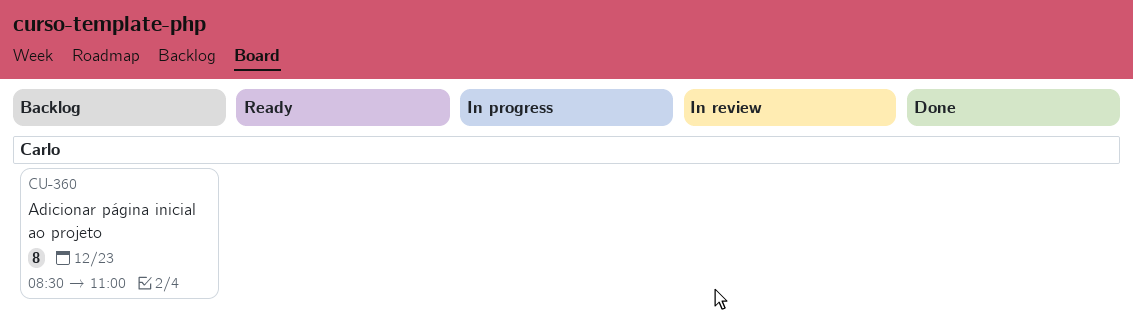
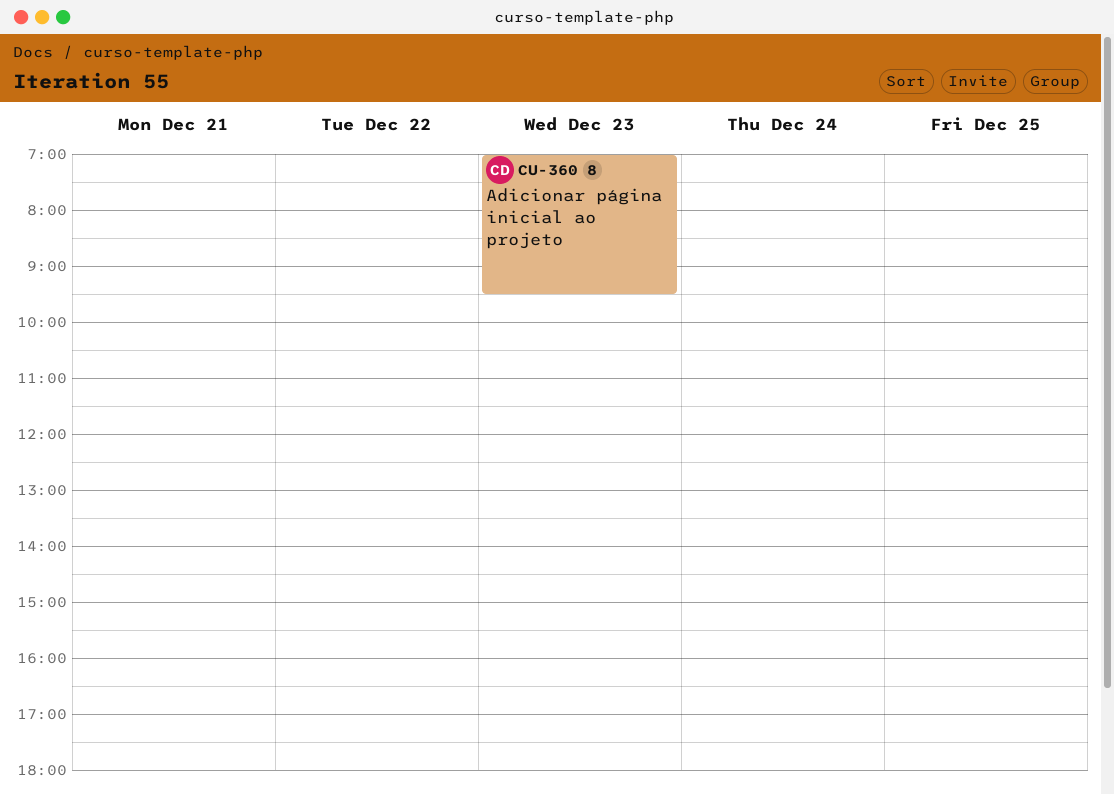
CU-360, begins: 08:30 -> 07:00
CU-360, ends: 11:00 -> 09:30

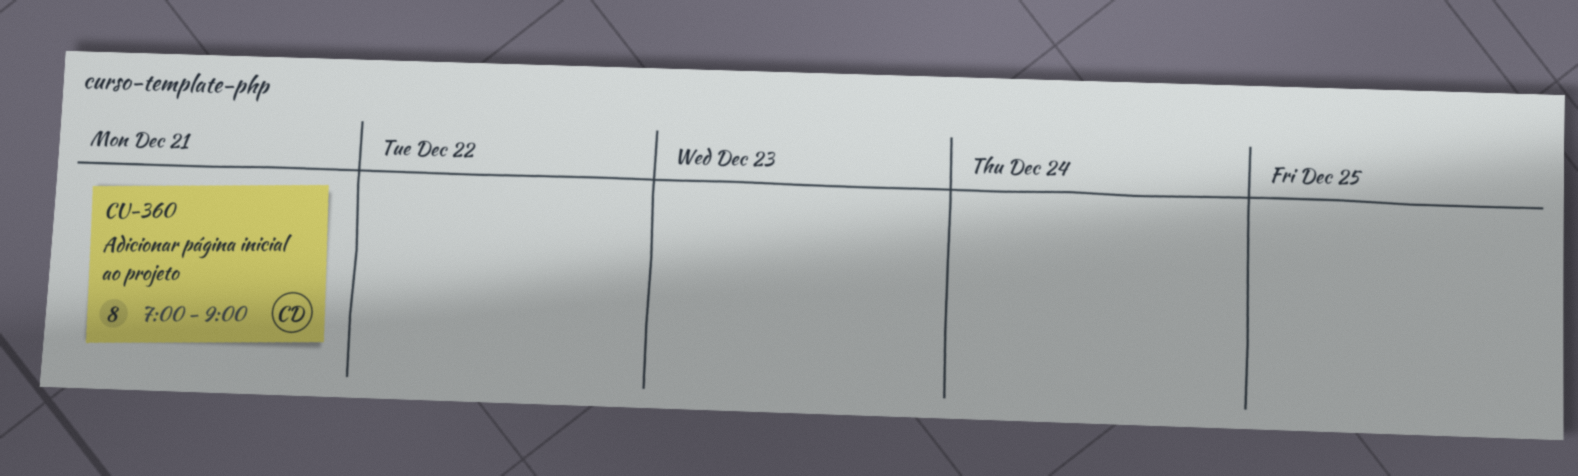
CU-360, day: Dec 23 -> Dec 21
CU-360, ends: 09:30 -> 09:00

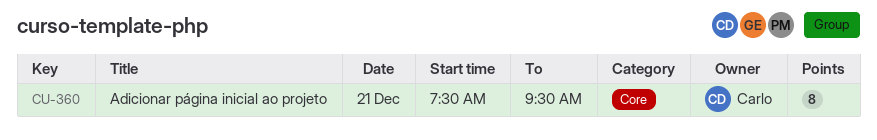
CU-360, begins: 07:00 -> 07:30
CU-360, ends: 09:00 -> 09:30

